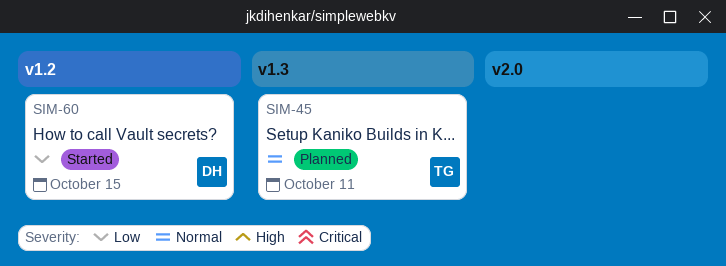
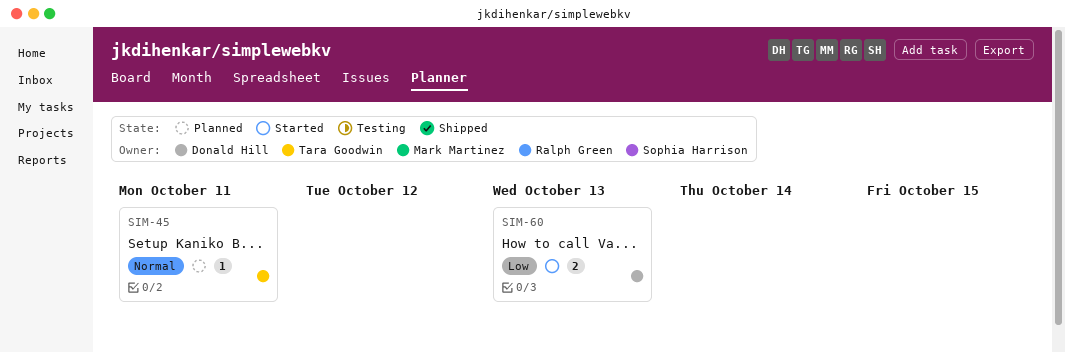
SIM-60, due: Oct 15 -> Oct 13

